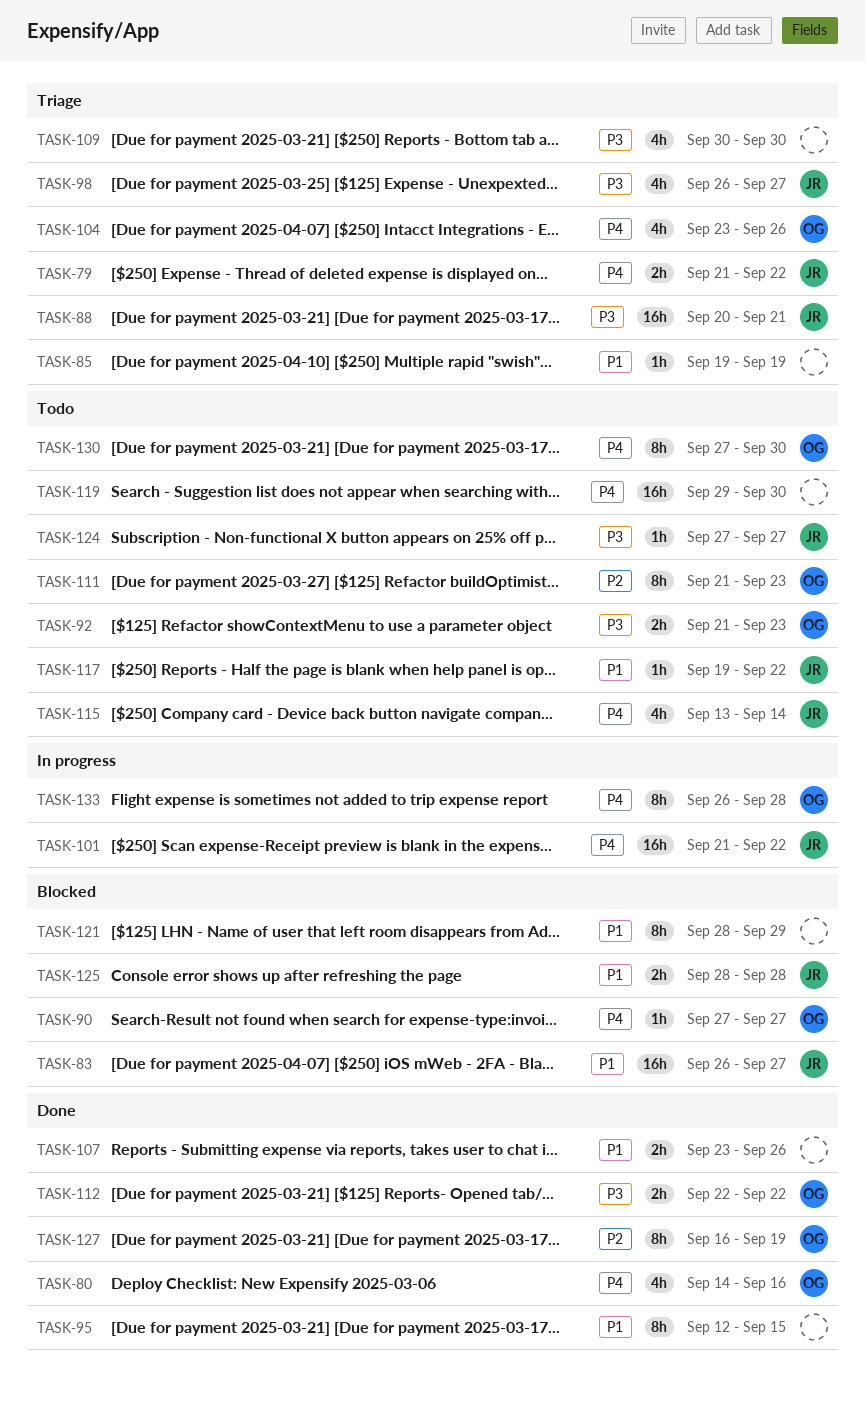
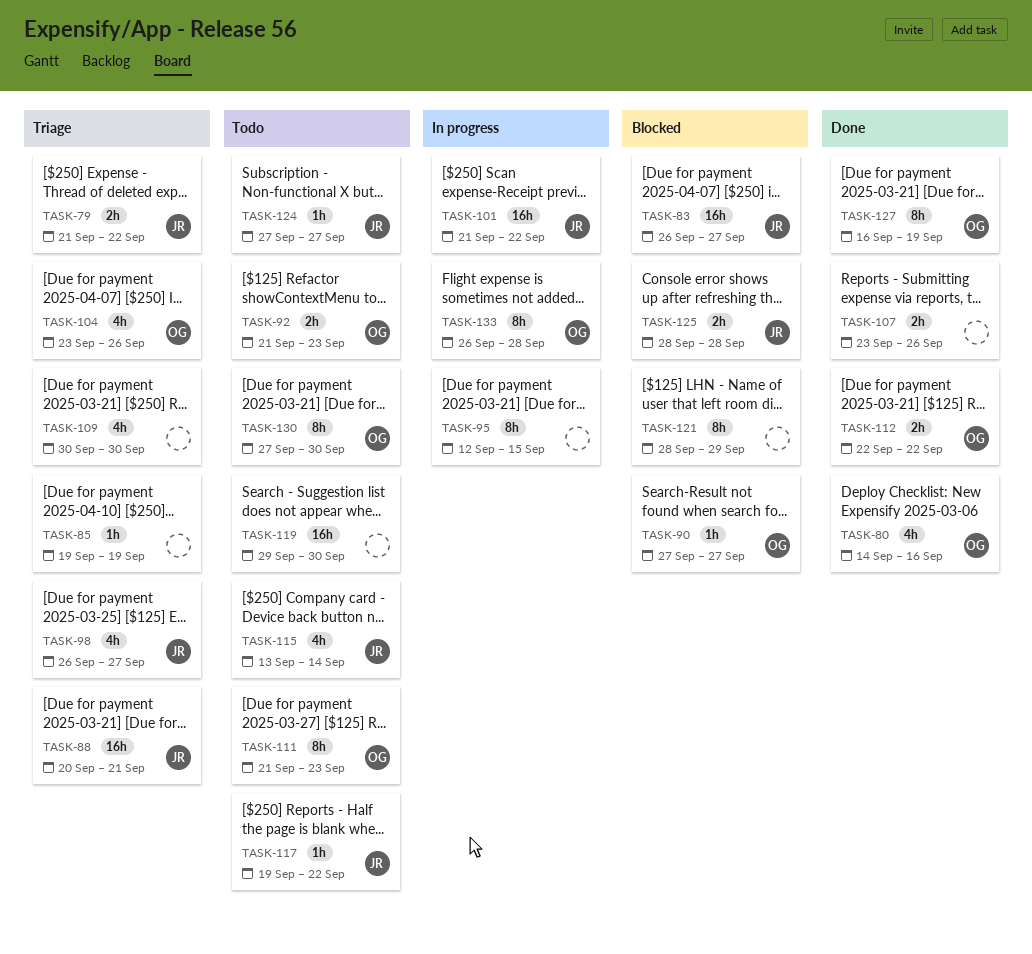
TASK-95, status: Done -> In progress

